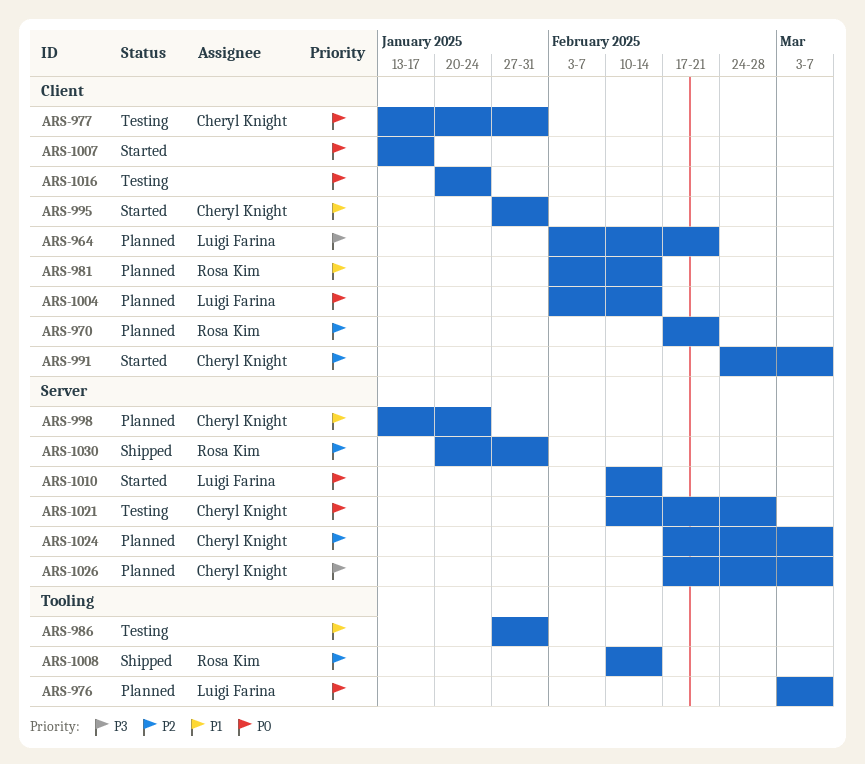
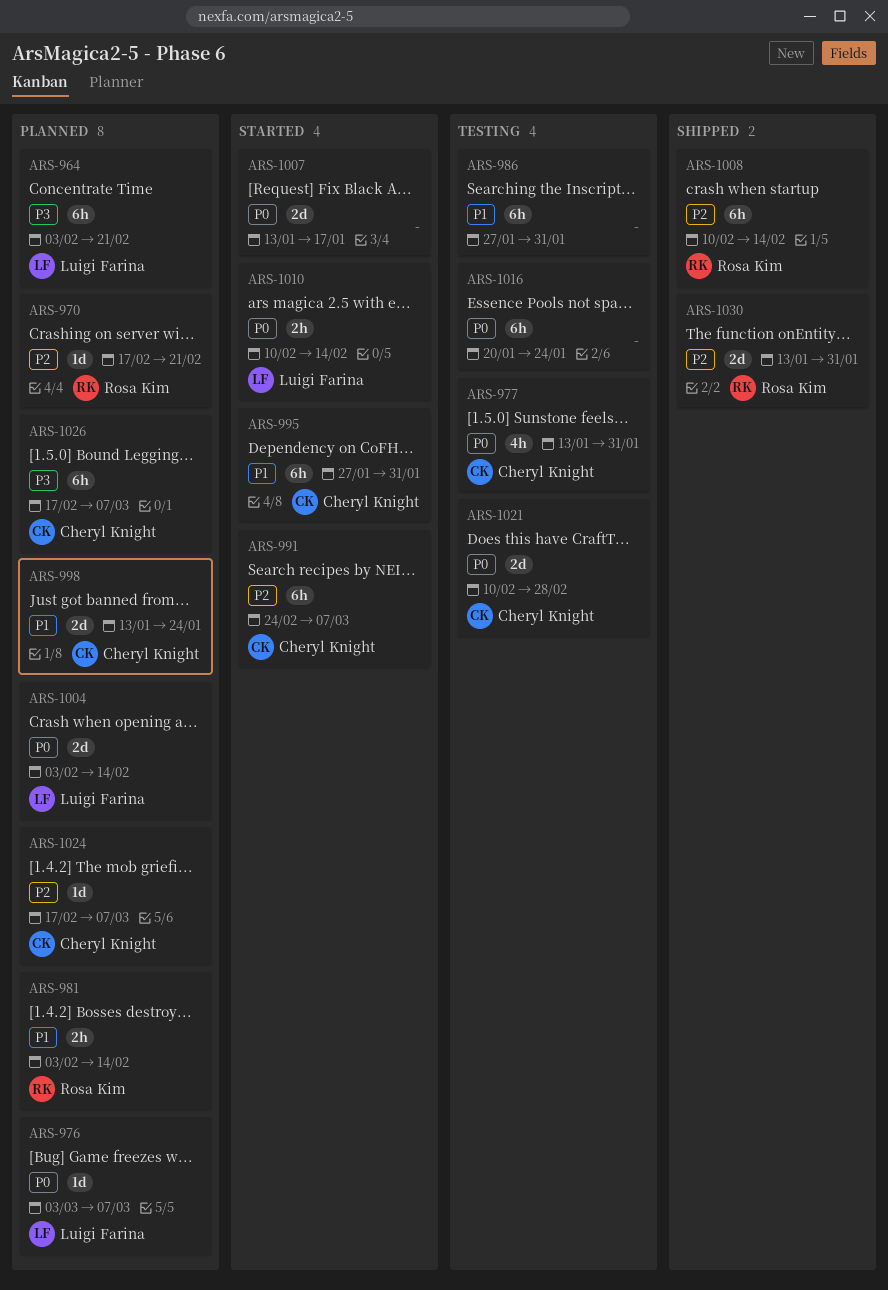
ARS-1030, start: Jan 20 -> Jan 13

